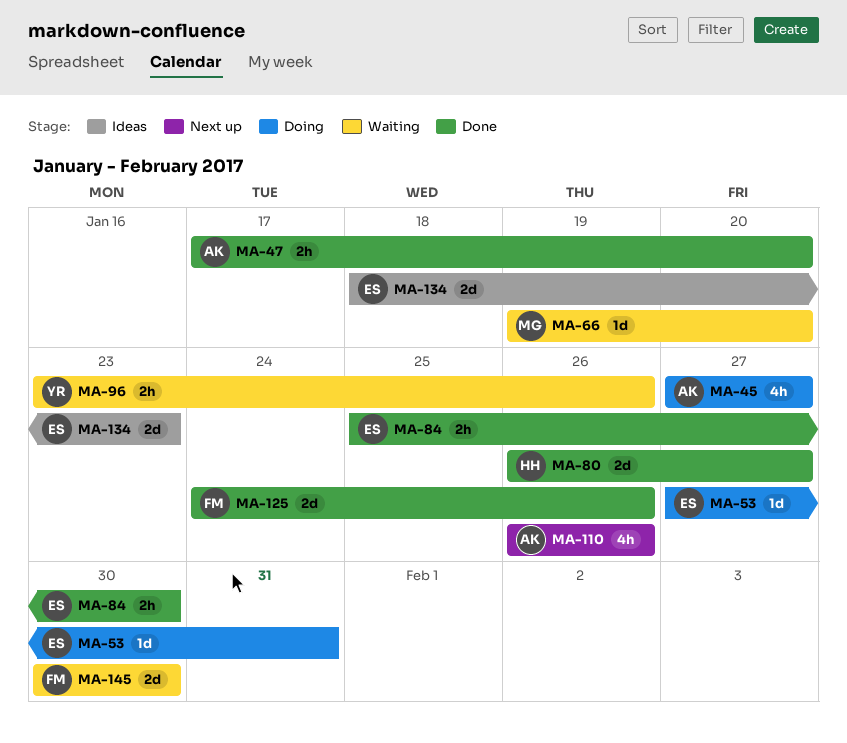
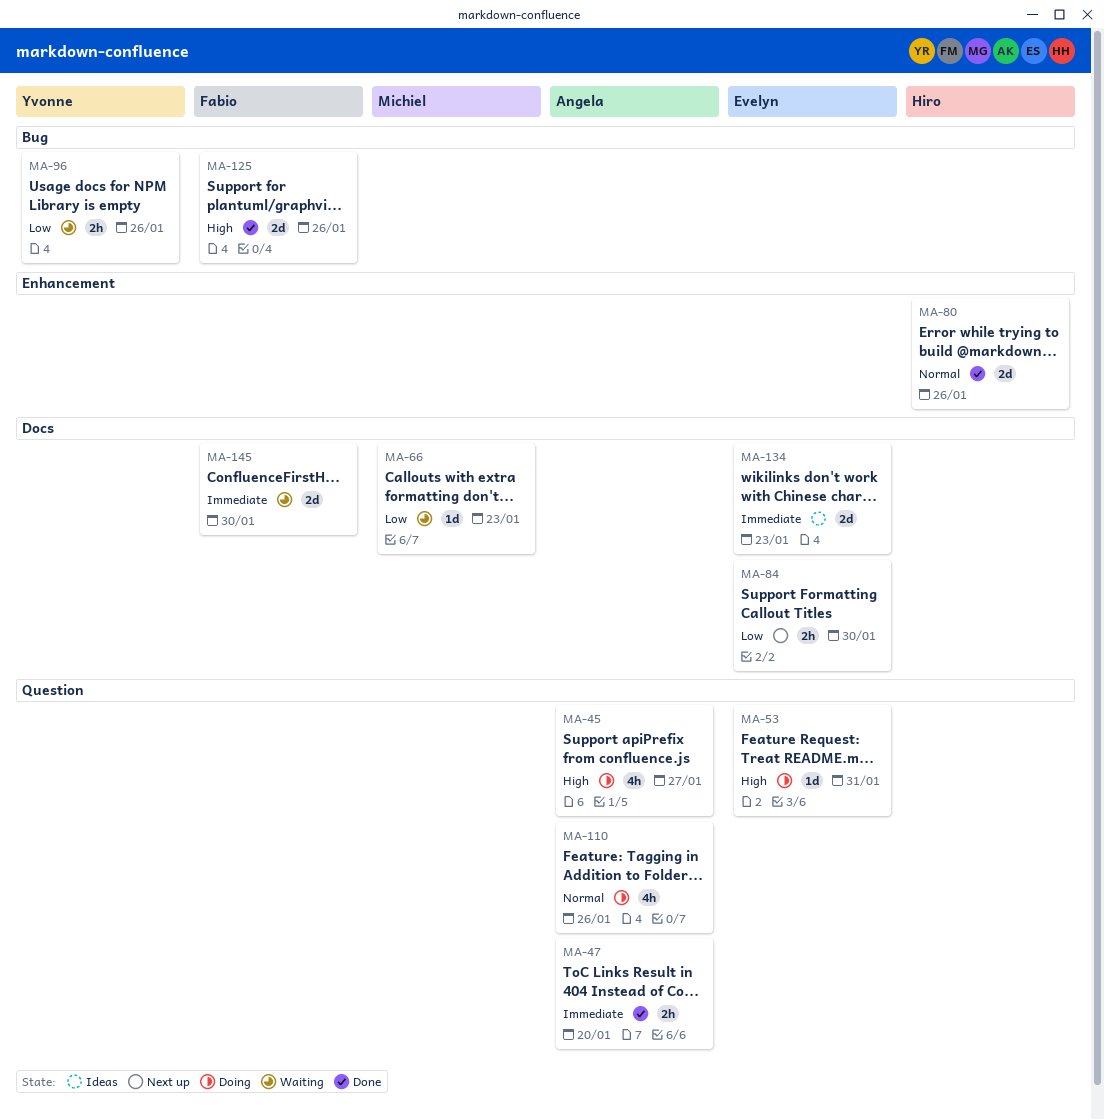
MA-66, due: Jan 20 -> Jan 23
MA-80, due: Jan 27 -> Jan 26
MA-84, status: Done -> Next up
MA-110, status: Next up -> Doing

